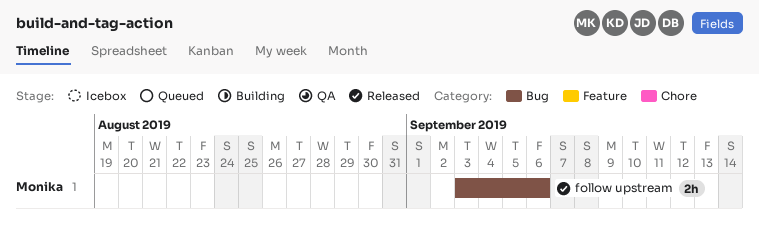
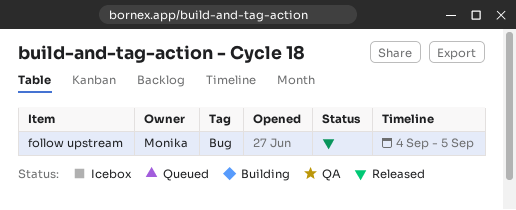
follow upstream, start: Sep 3 -> Sep 4
follow upstream, due: Sep 6 -> Sep 5

